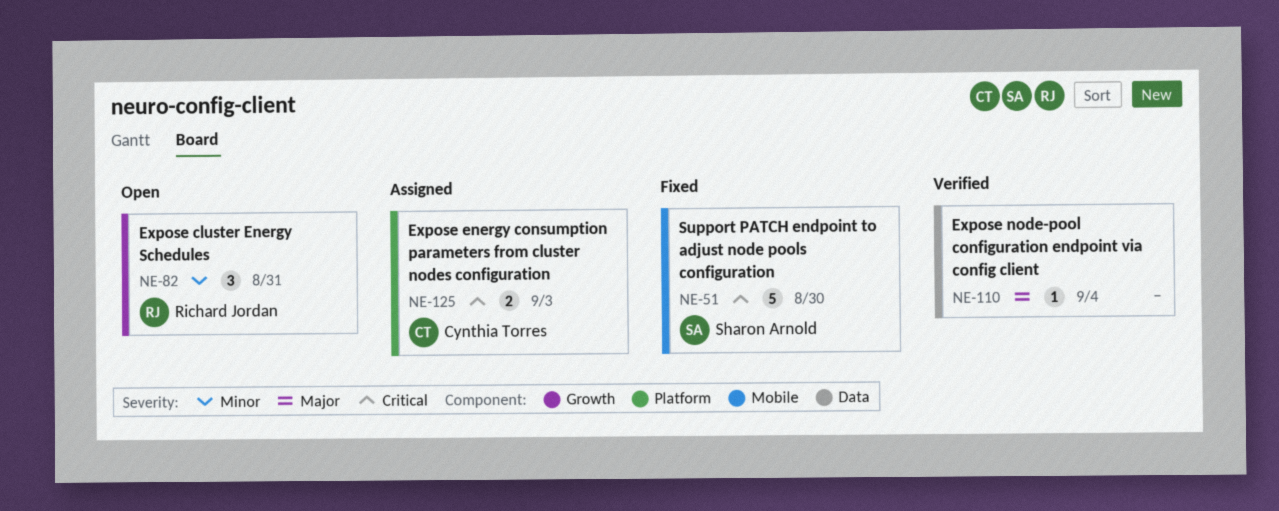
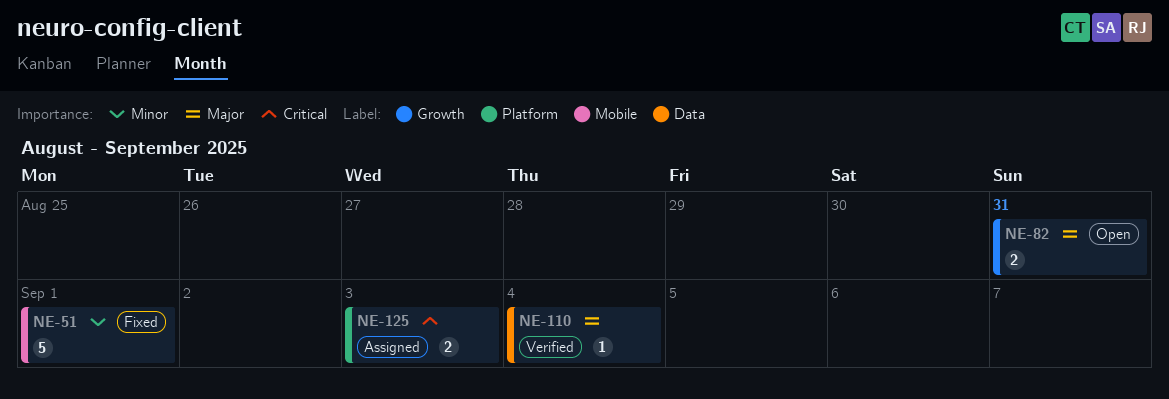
NE-51, priority: Critical -> Minor
NE-51, due: Aug 30 -> Sep 1
NE-82, priority: Minor -> Major
NE-82, estimate: 3 -> 2

